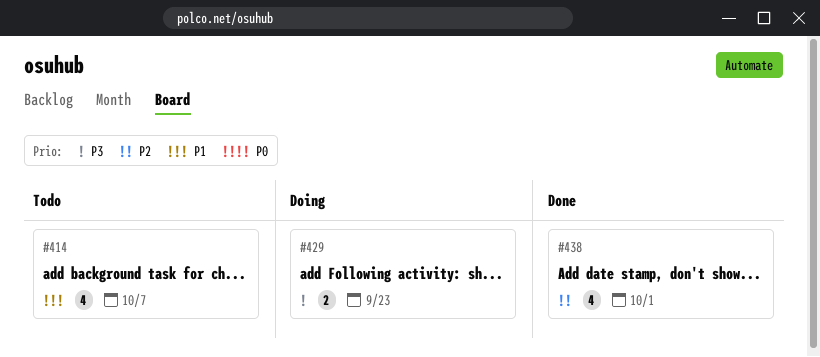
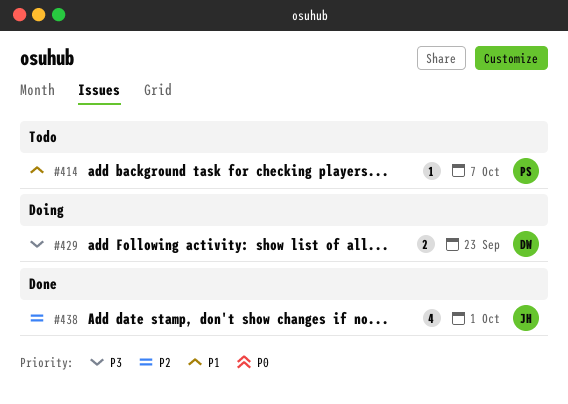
#414, estimate: 4 -> 1

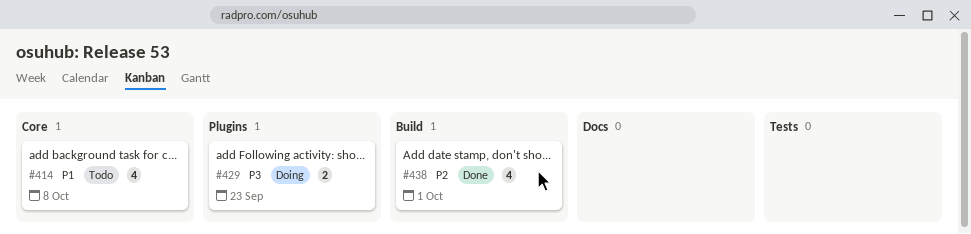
#414, estimate: 1 -> 4
#414, due: Oct 7 -> Oct 8

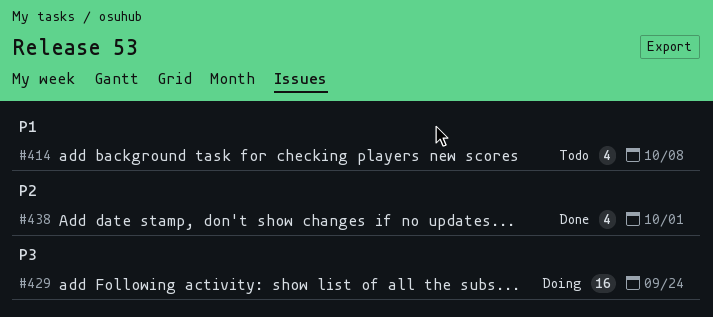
#429, estimate: 2 -> 16
#429, due: Sep 23 -> Sep 24

